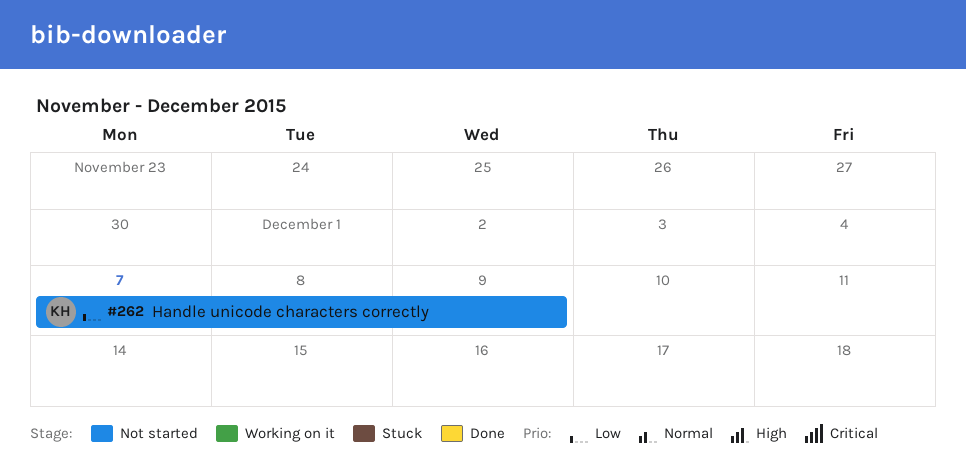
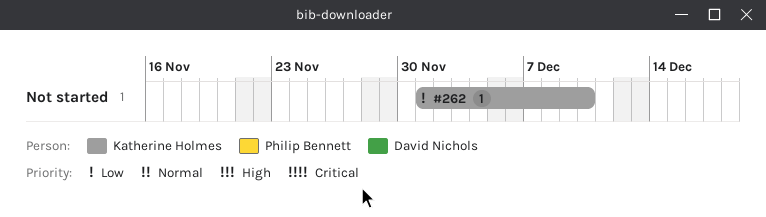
#262, start: Dec 7 -> Dec 1
#262, due: Dec 9 -> Dec 10

